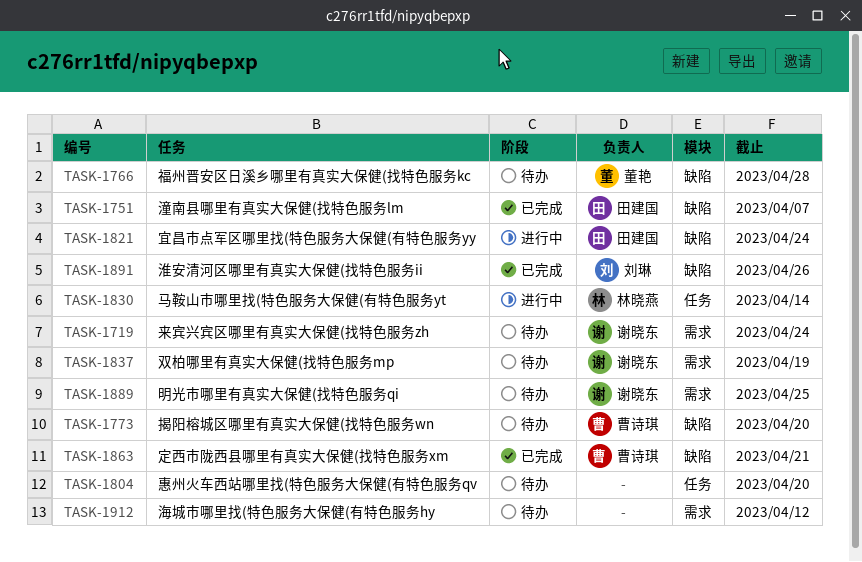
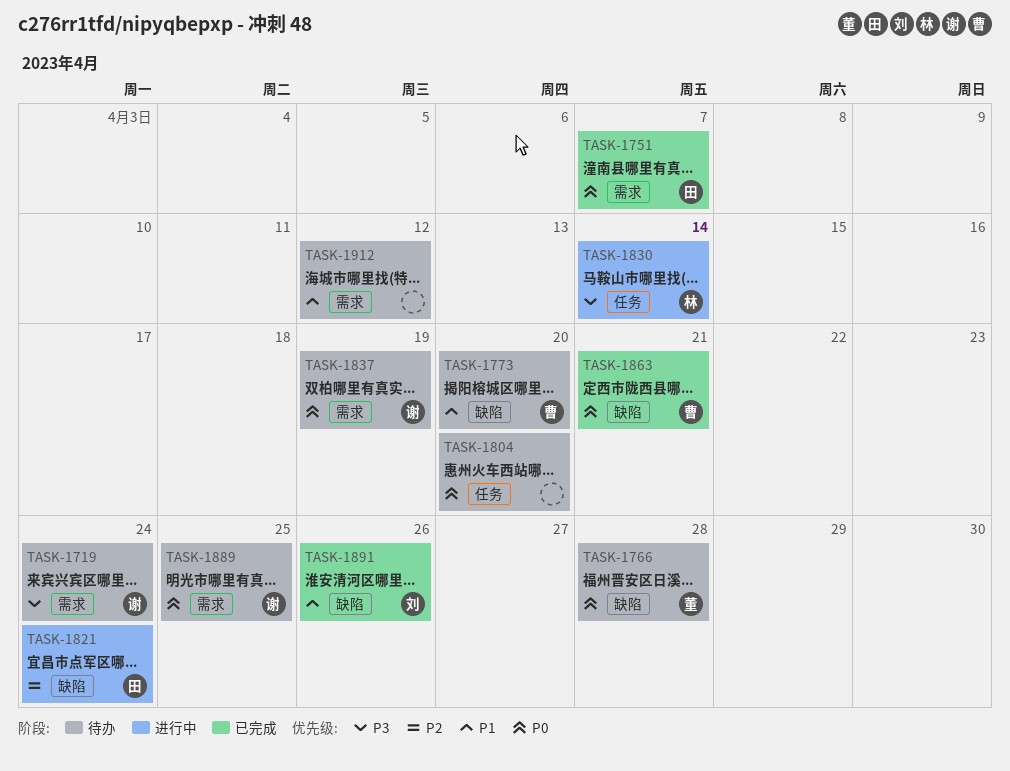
TASK-1751, label: 缺陷 -> 需求

